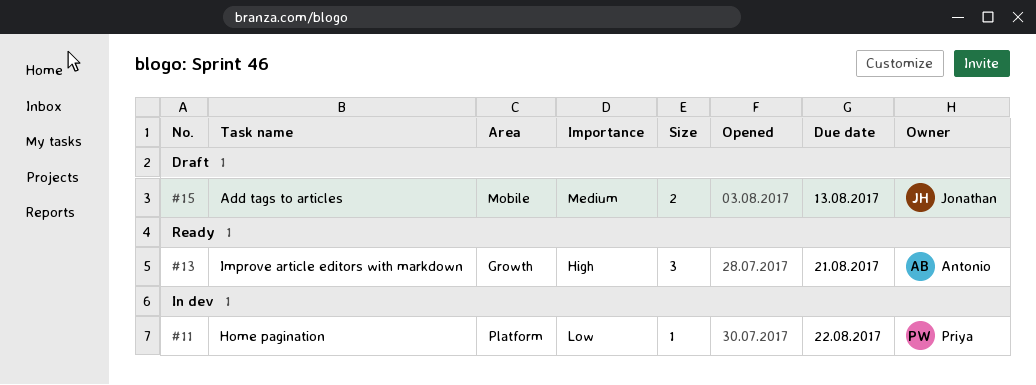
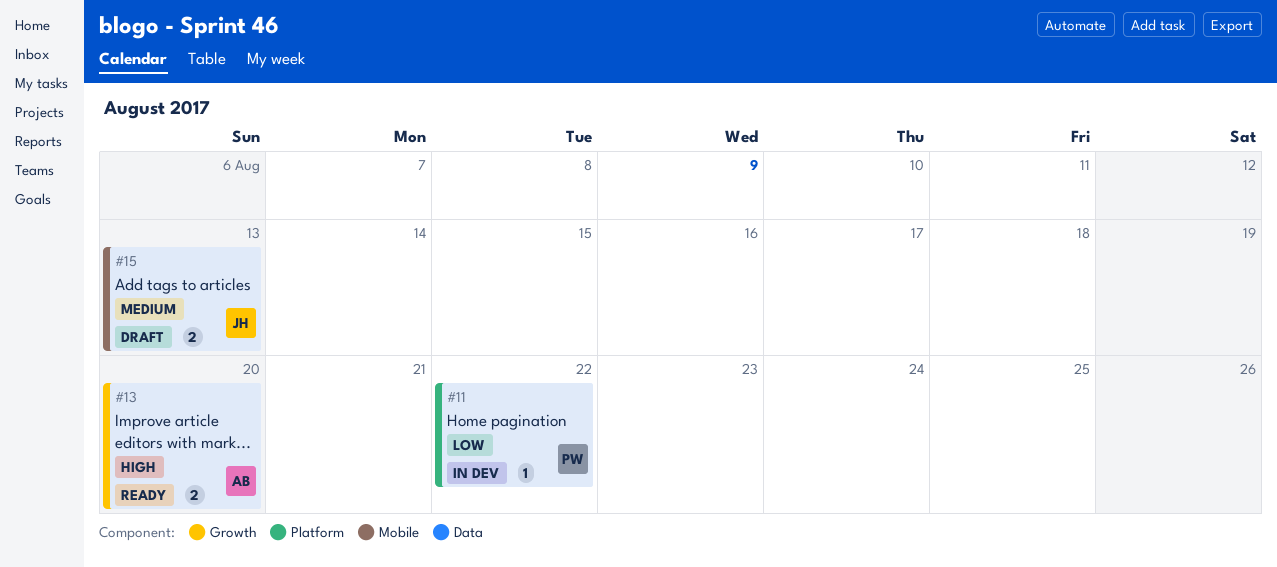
#13, estimate: 3 -> 2
#13, due: Aug 21 -> Aug 20

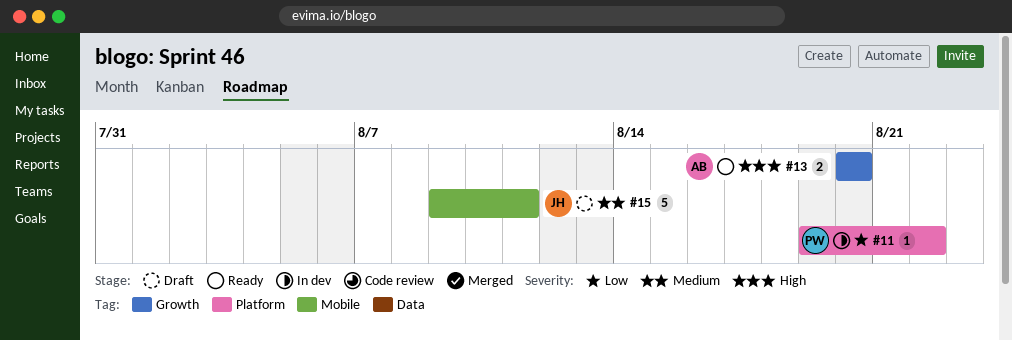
#15, estimate: 2 -> 5
#15, due: Aug 13 -> Aug 11

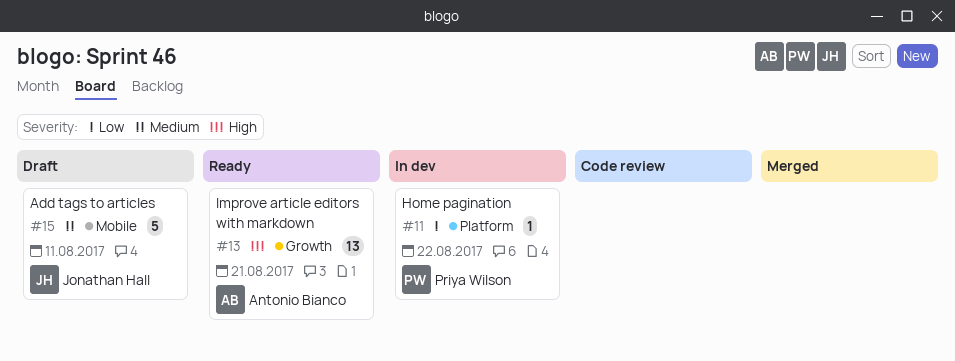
#13, estimate: 2 -> 13
#13, due: Aug 20 -> Aug 21

